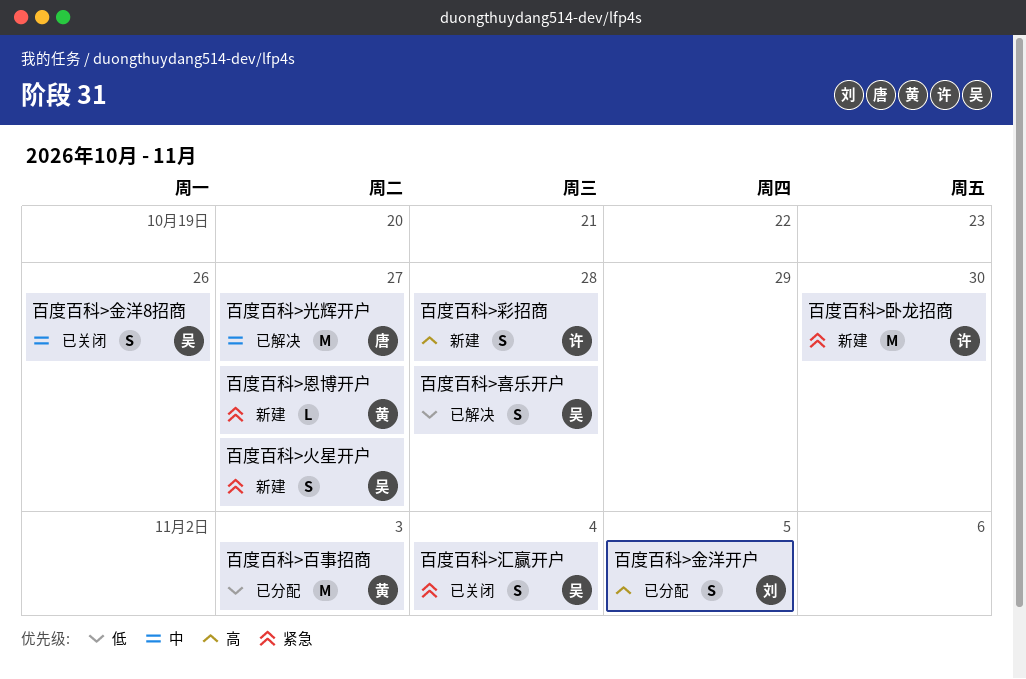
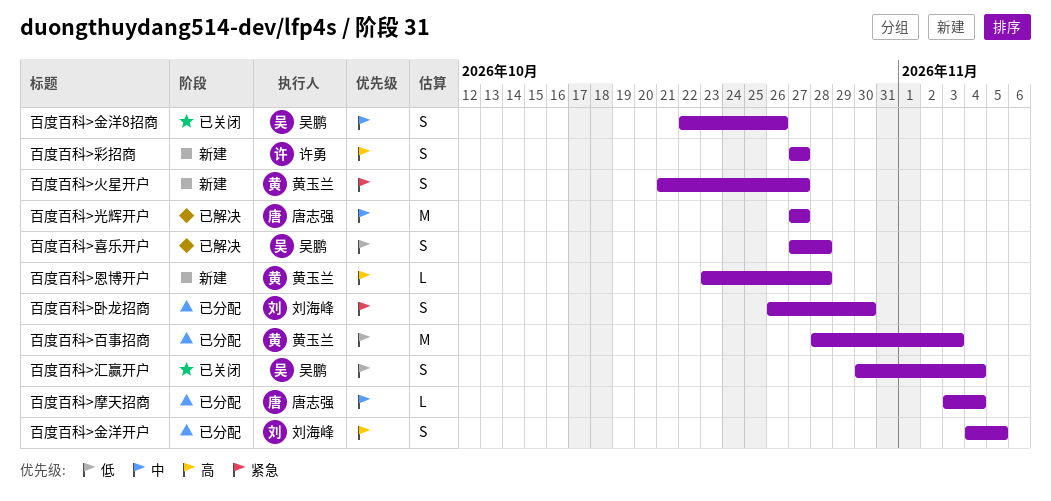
百度百科>卧龙招商, status: 新建 -> 已分配
百度百科>卧龙招商, owner: 许勇 -> 刘海峰
百度百科>卧龙招商, estimate: M -> S
百度百科>彩招商, due: Oct 28 -> Oct 27
百度百科>恩博开户, priority: 紧急 -> 高
百度百科>恩博开户, due: Oct 27 -> Oct 28
百度百科>摩天招商: none -> present
百度百科>汇赢开户, priority: 紧急 -> 低
百度百科>火星开户, owner: 吴鹏 -> 黄玉兰

